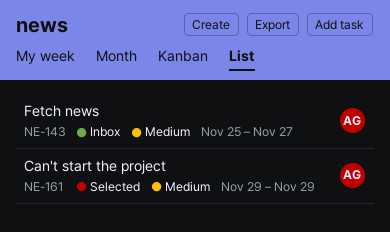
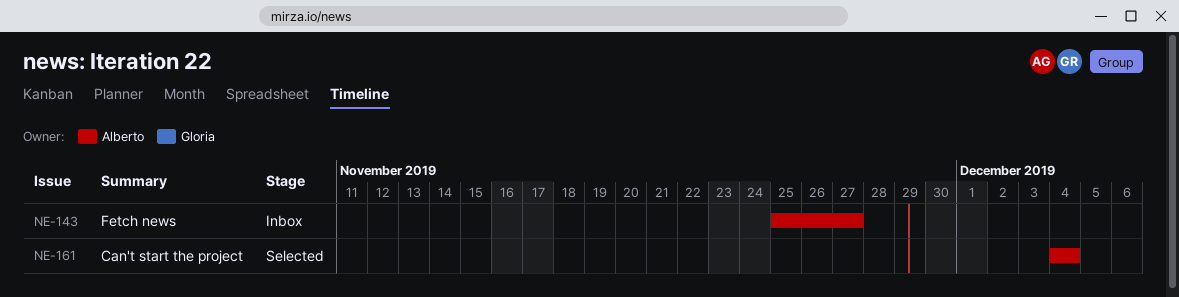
NE-161, start: Nov 29 -> Dec 4
NE-161, due: Nov 29 -> Dec 4

